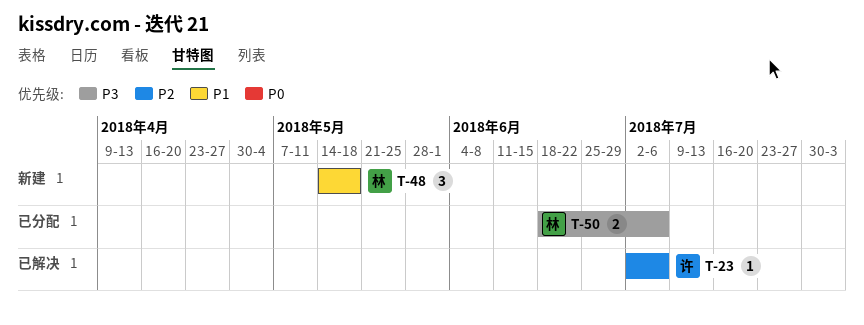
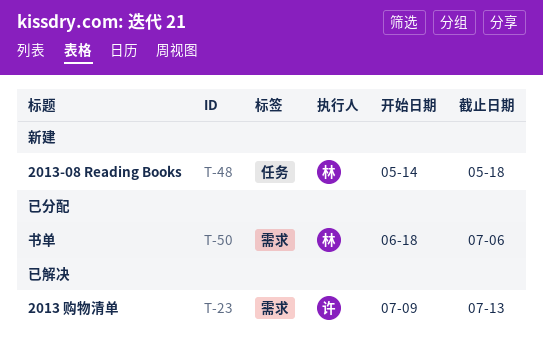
T-23, start: Jul 2 -> Jul 9
T-23, due: Jul 6 -> Jul 13

